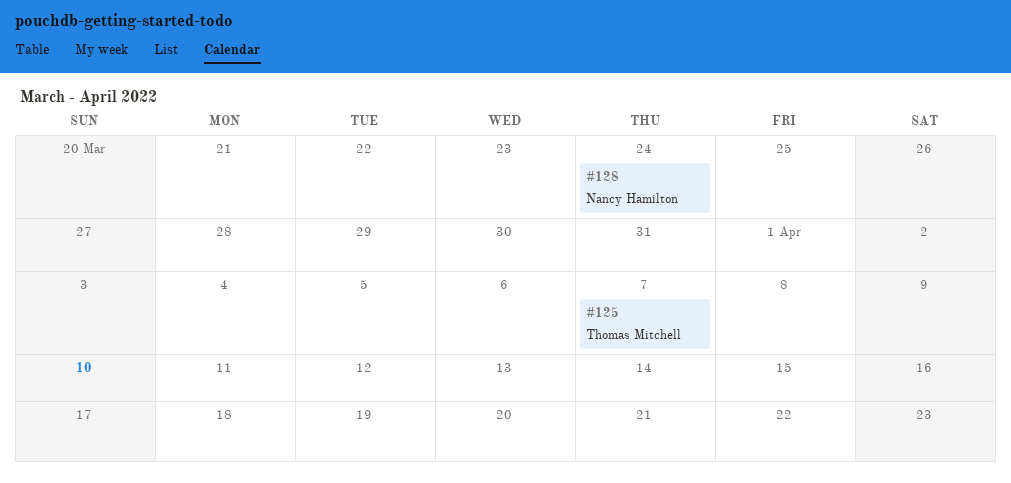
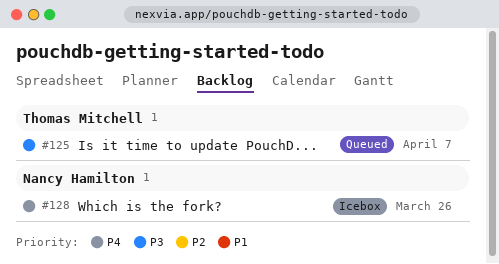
#128, due: Mar 24 -> Mar 26

